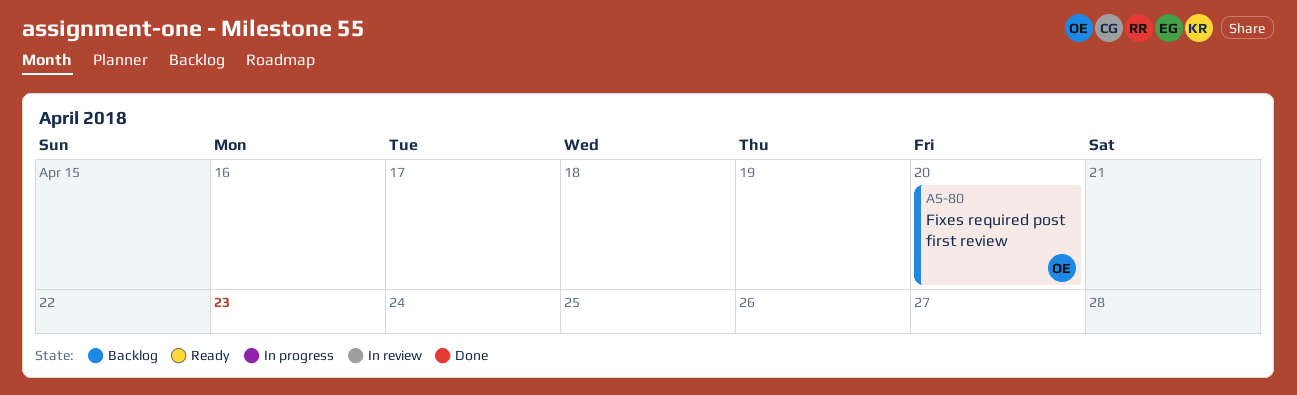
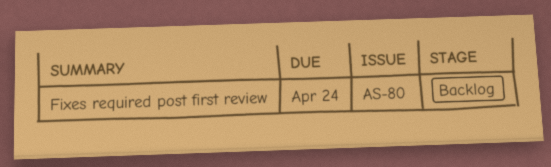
AS-80, due: Apr 20 -> Apr 24

